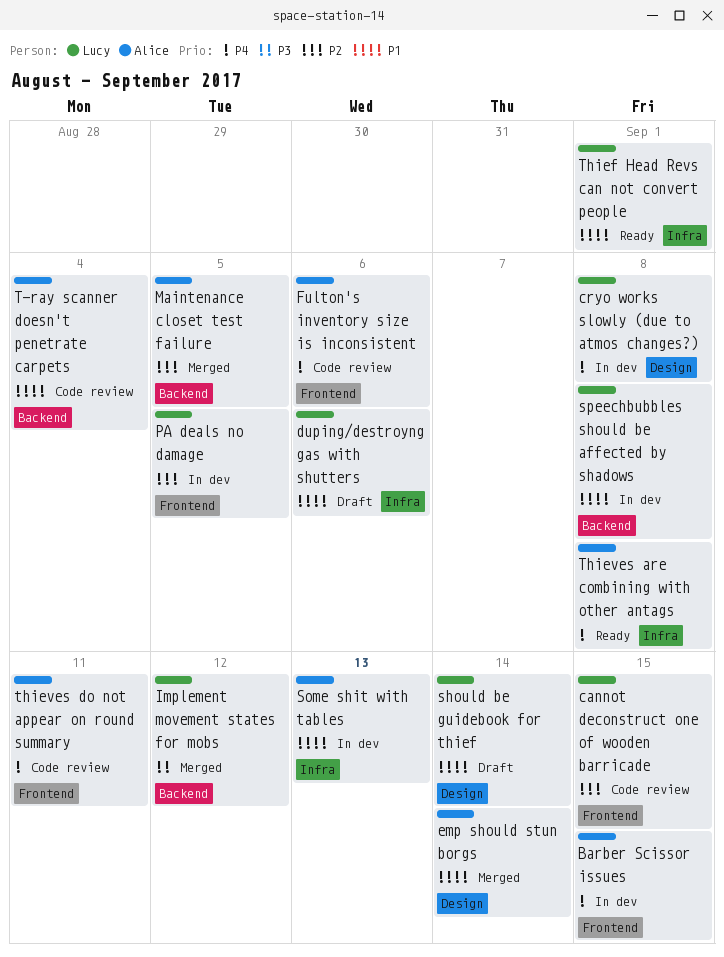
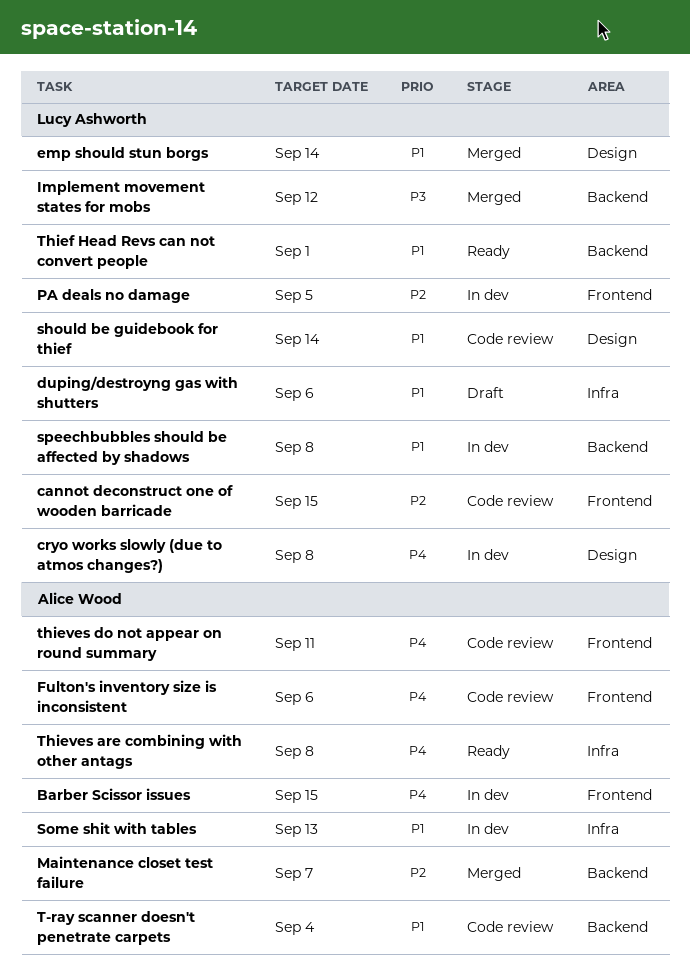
emp should stun borgs, owner: Alice Wood -> Lucy Ashworth
Maintenance closet test failure, due: Sep 5 -> Sep 7
should be guidebook for thief, status: Draft -> Code review
Thief Head Revs can not convert people, label: Infra -> Backend

